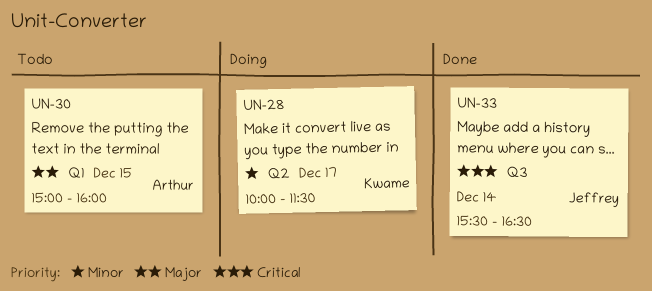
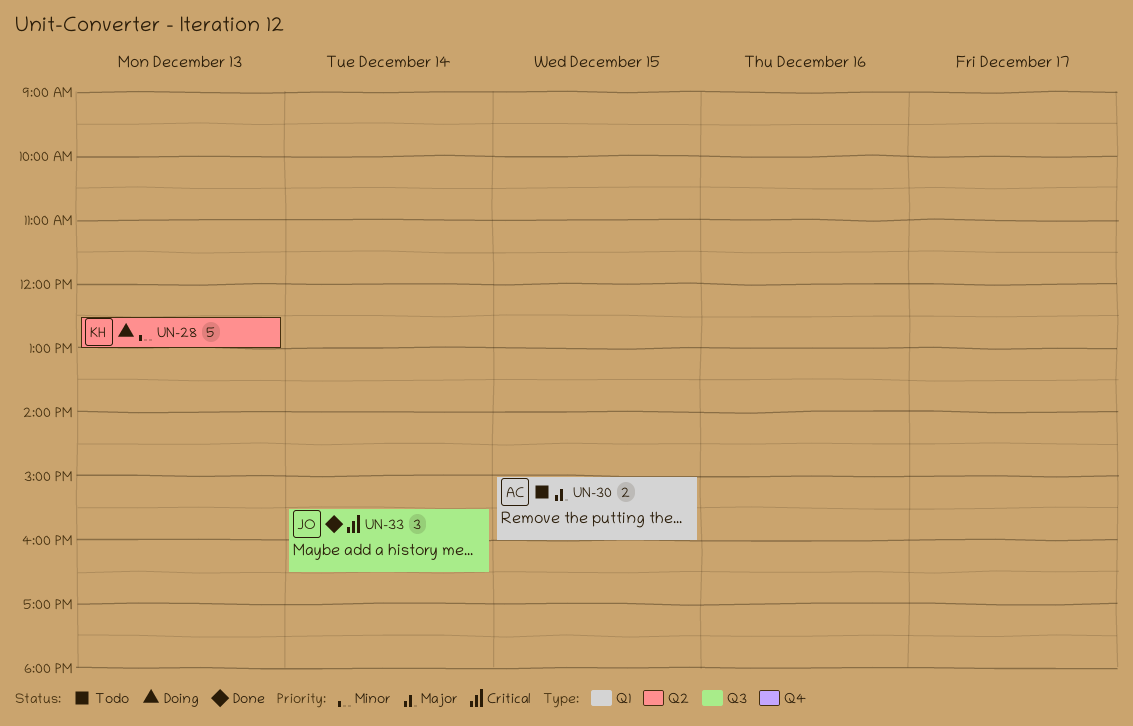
UN-28, day: Dec 17 -> Dec 13
UN-28, begins: 10:00 -> 12:30
UN-28, ends: 11:30 -> 13:00

